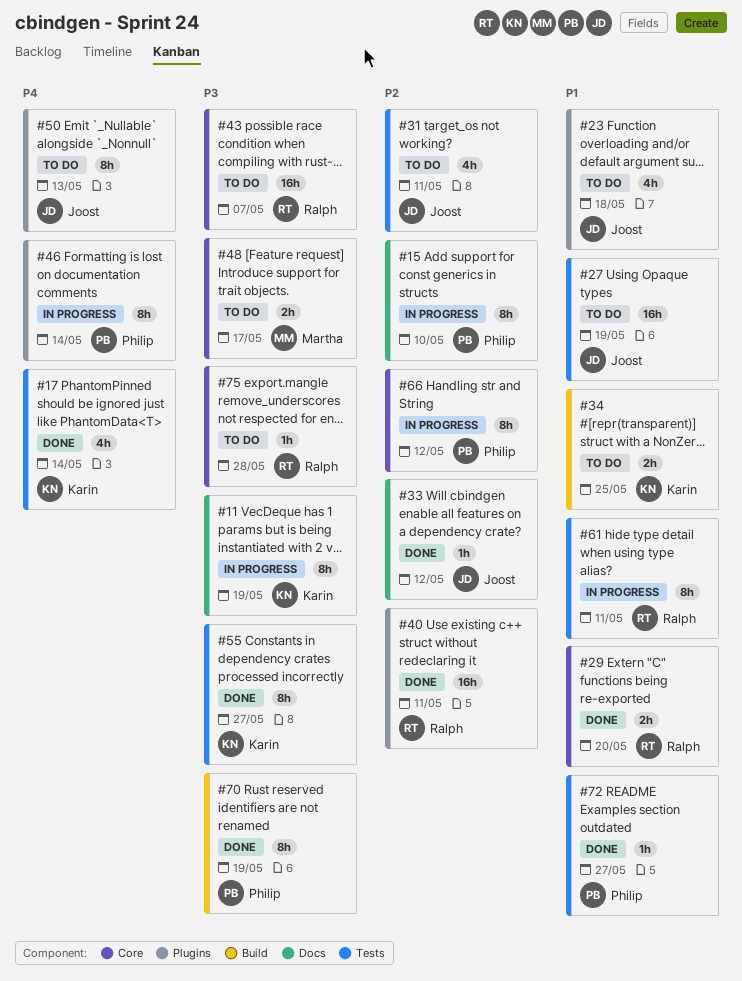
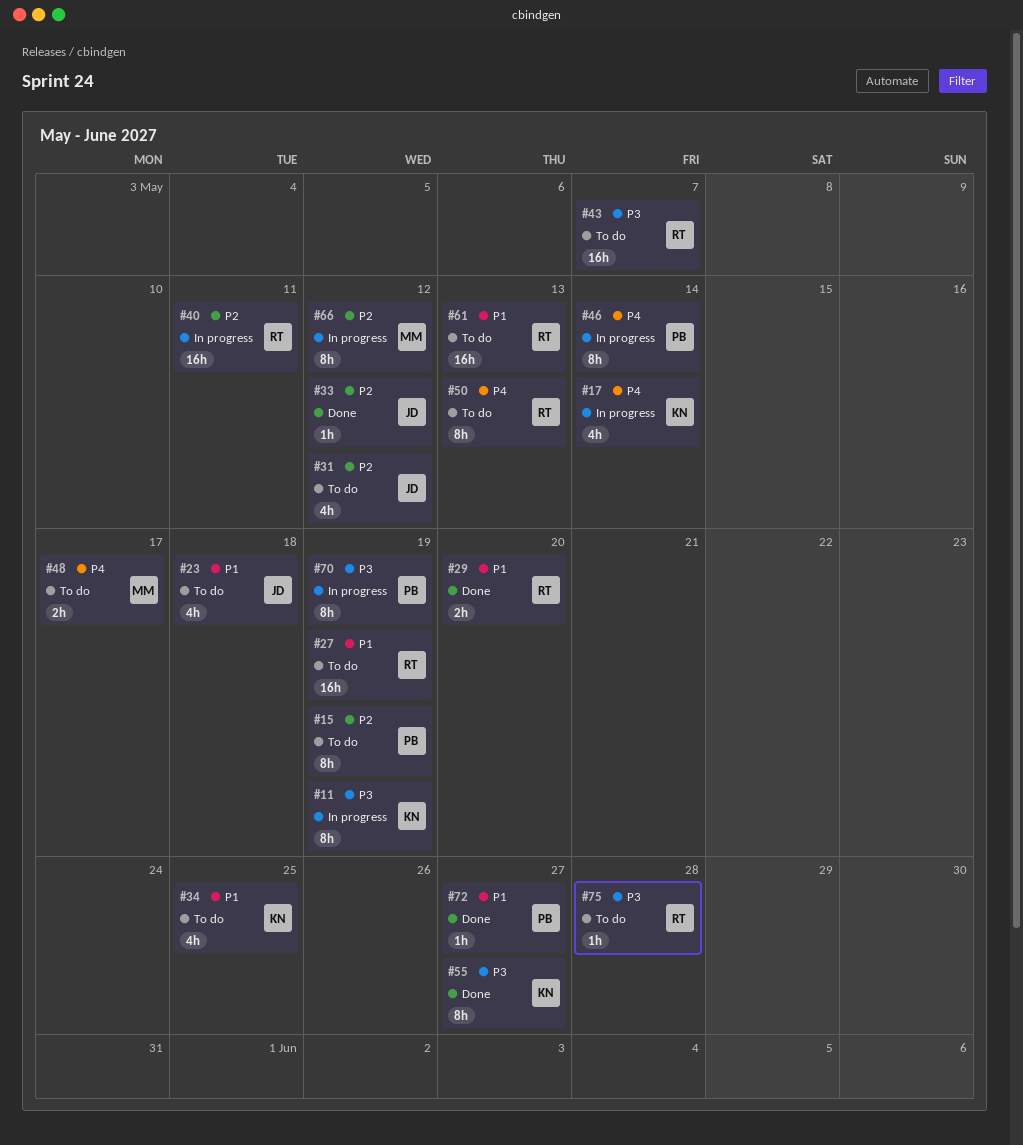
#15, status: In progress -> To do
#15, due: May 10 -> May 19
#17, status: Done -> In progress
#27, owner: Joost -> Ralph
#31, due: May 11 -> May 12
#34, estimate: 2h -> 4h
#40, status: Done -> In progress
#48, priority: P3 -> P4
#50, owner: Joost -> Ralph
#61, status: In progress -> To do
#61, estimate: 8h -> 16h
#61, due: May 11 -> May 13
#66, owner: Philip -> Martha
#70, status: Done -> In progress

